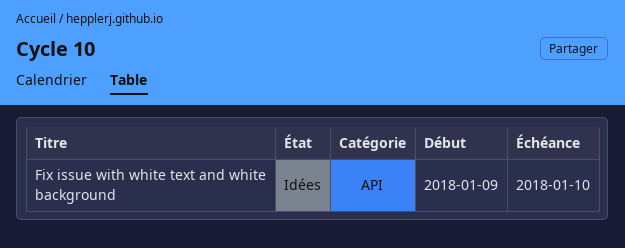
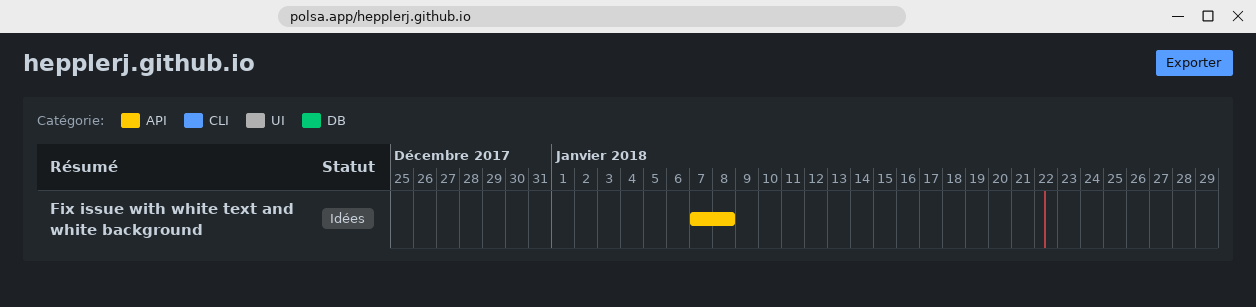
Fix issue with white text and white background, start: Jan 9 -> Jan 7
Fix issue with white text and white background, due: Jan 10 -> Jan 8

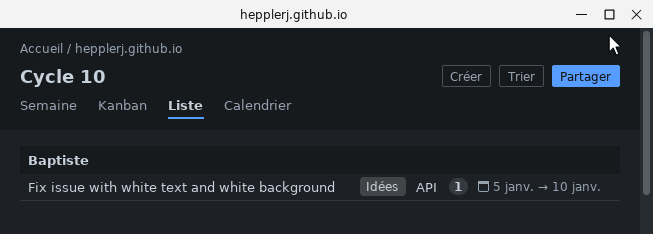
Fix issue with white text and white background, start: Jan 7 -> Jan 5
Fix issue with white text and white background, due: Jan 8 -> Jan 10

